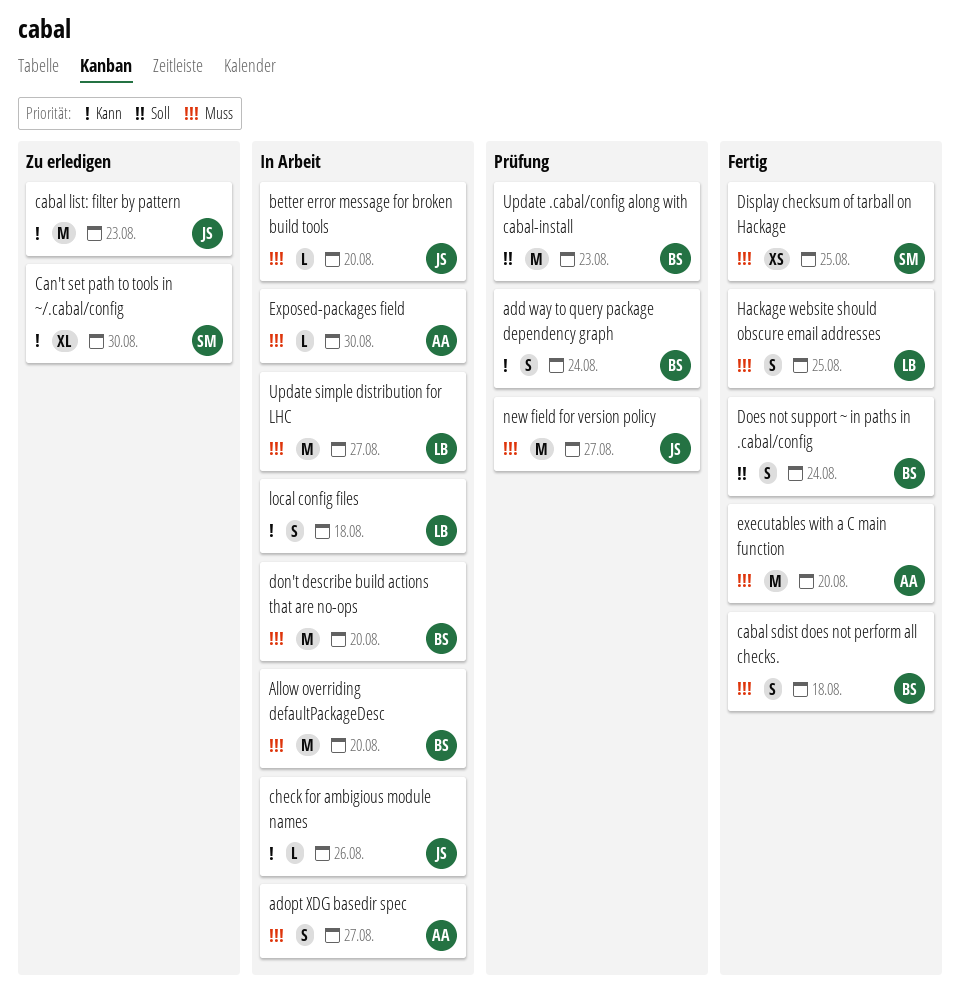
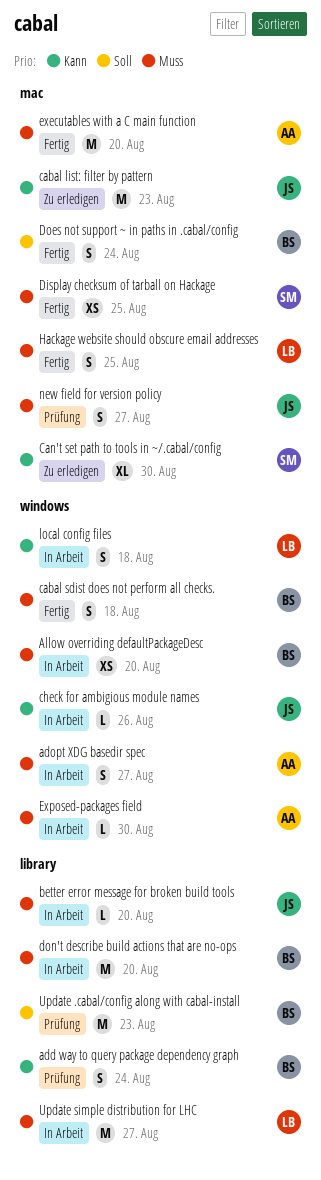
Allow overriding defaultPackageDesc, estimate: M -> XS
new field for version policy, estimate: M -> S

